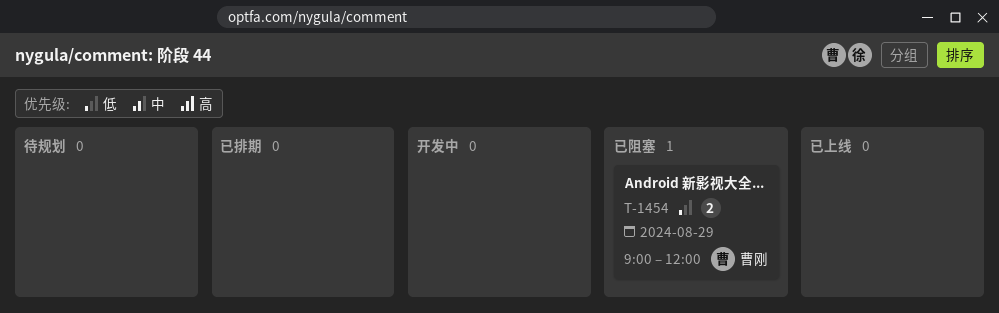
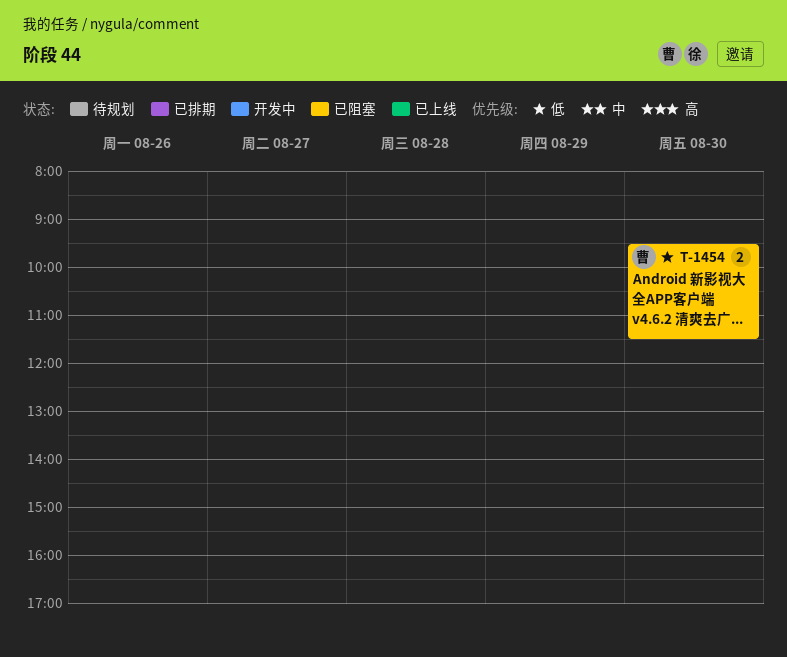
T-1454, day: Aug 29 -> Aug 30
T-1454, begins: 09:00 -> 09:30
T-1454, ends: 12:00 -> 11:30

